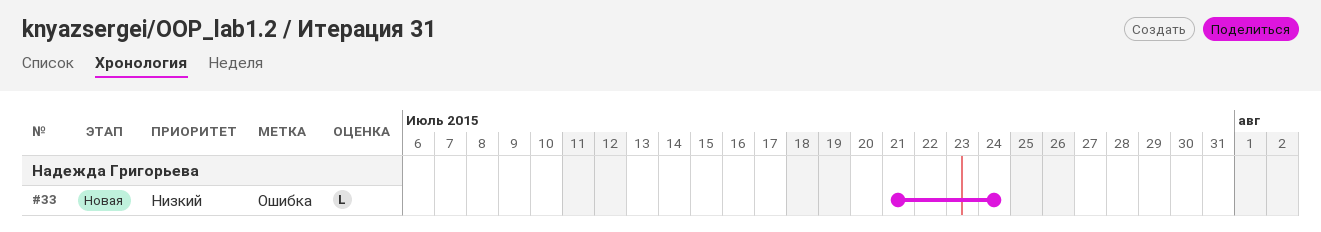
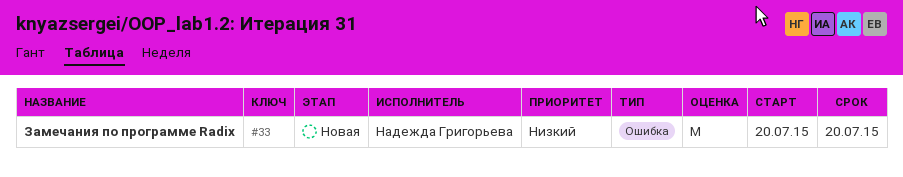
#33, estimate: L -> M
#33, start: Jul 21 -> Jul 20
#33, due: Jul 24 -> Jul 20

